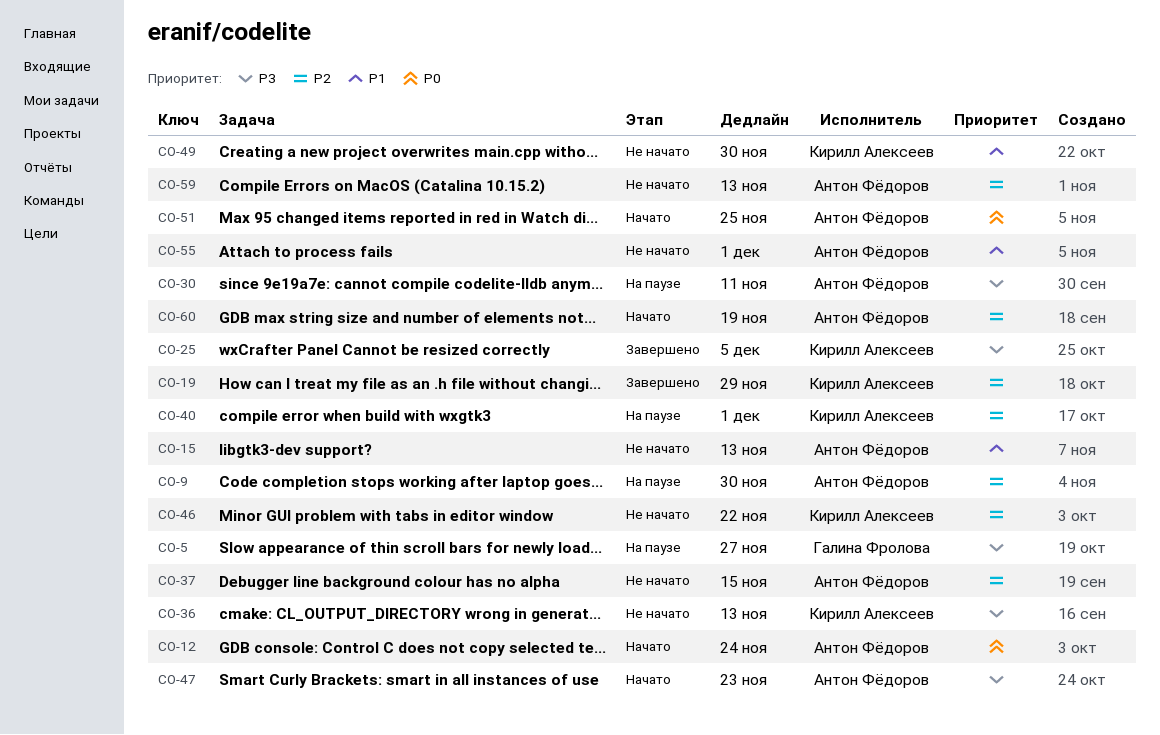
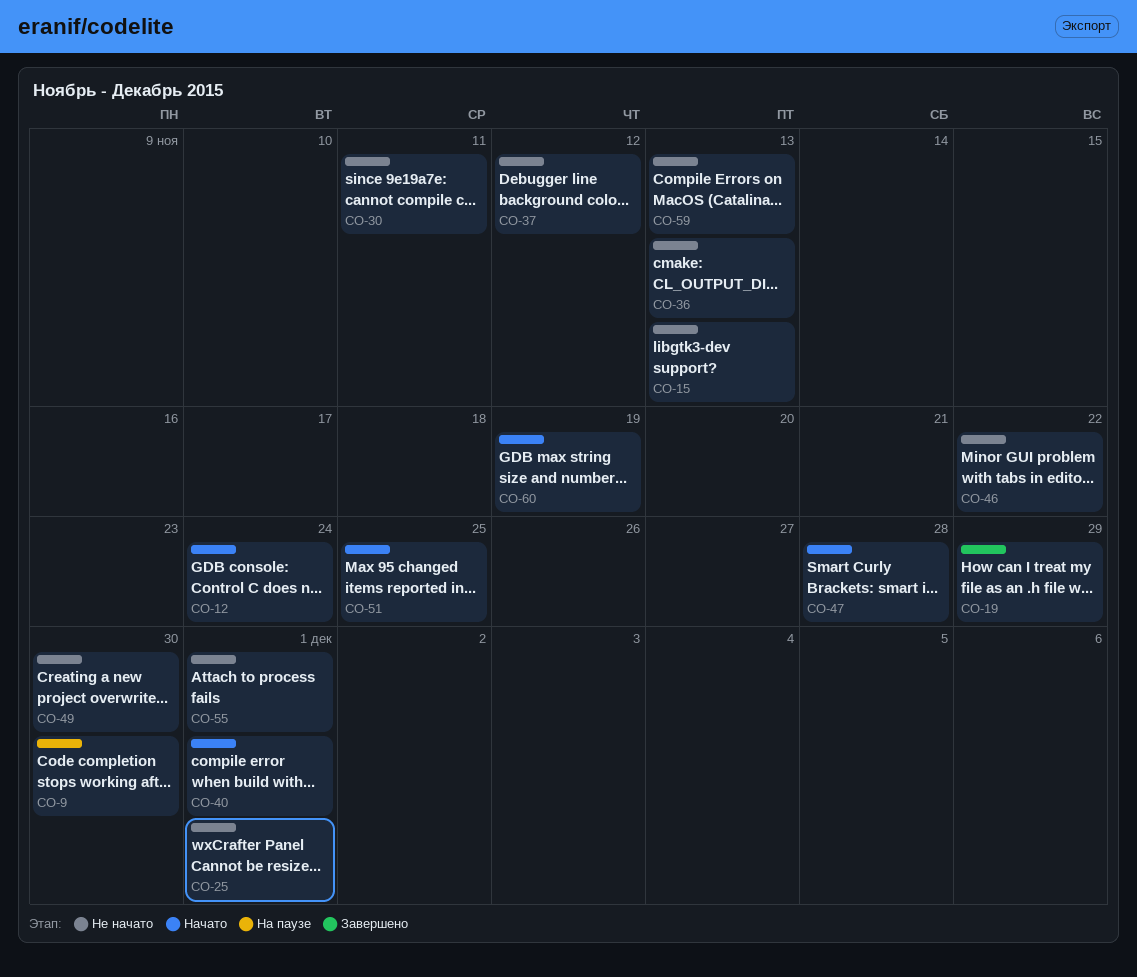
CO-5: present -> none
CO-25, status: Завершено -> Не начато
CO-25, due: Dec 5 -> Dec 1
CO-30, status: На паузе -> Не начато
CO-37, due: Nov 15 -> Nov 12
CO-40, status: На паузе -> Начато
CO-47, due: Nov 23 -> Nov 28

